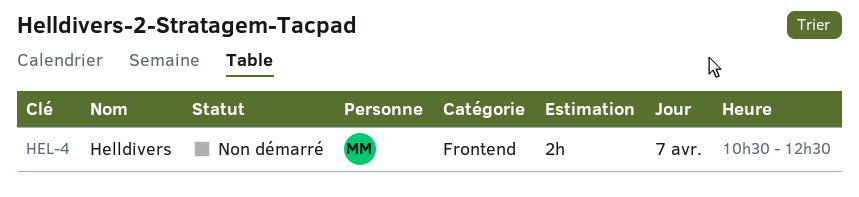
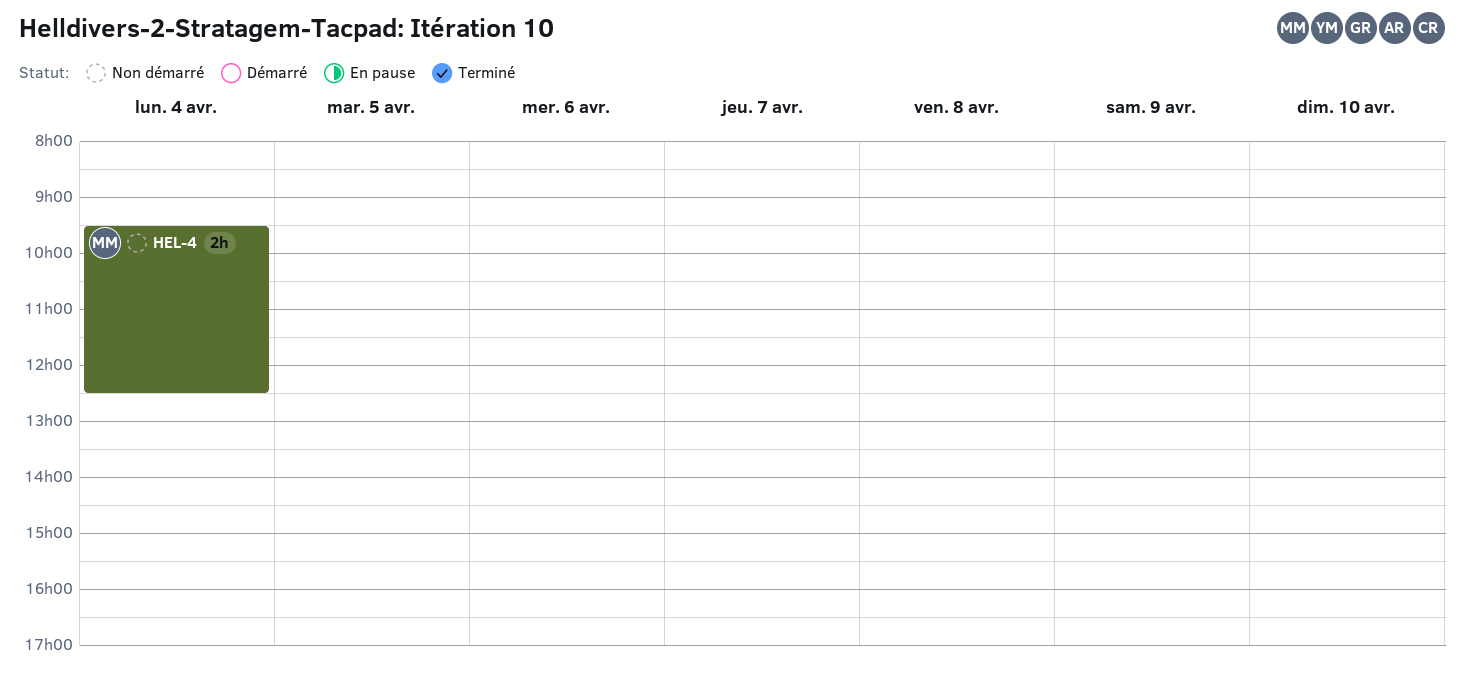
HEL-4, day: Apr 7 -> Apr 4
HEL-4, begins: 10:30 -> 09:30

